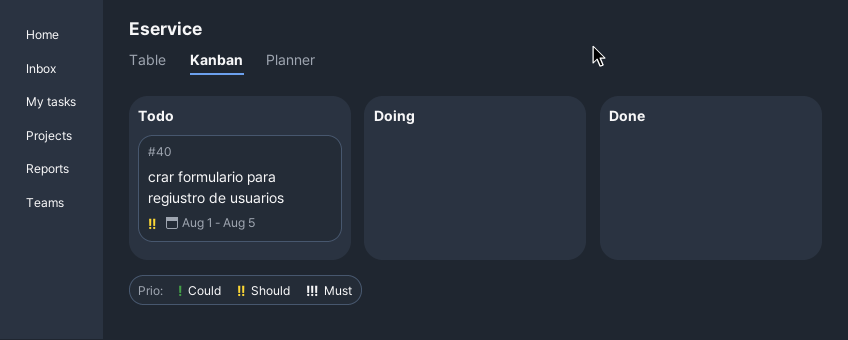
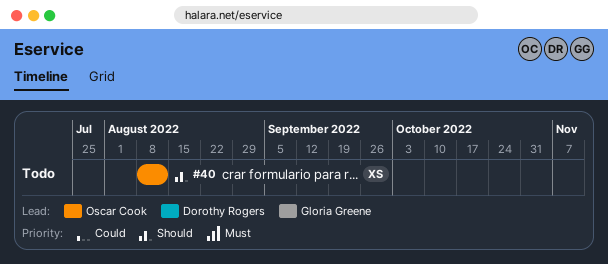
#40, start: Aug 1 -> Aug 8
#40, due: Aug 5 -> Aug 12

